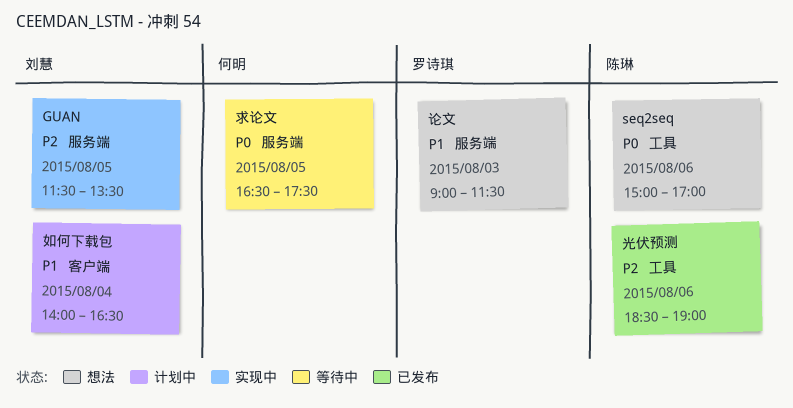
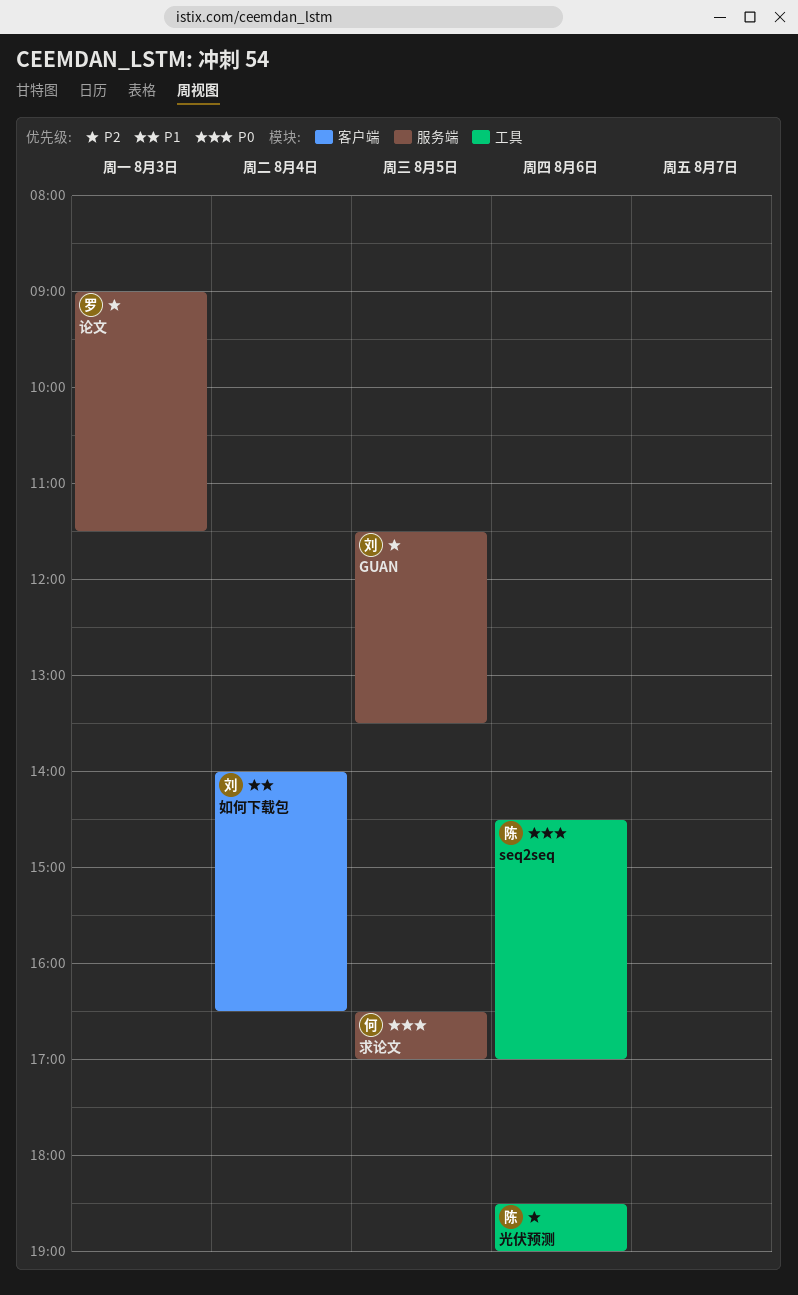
seq2seq, begins: 15:00 -> 14:30
求论文, ends: 17:30 -> 17:00
论文, priority: P1 -> P2

